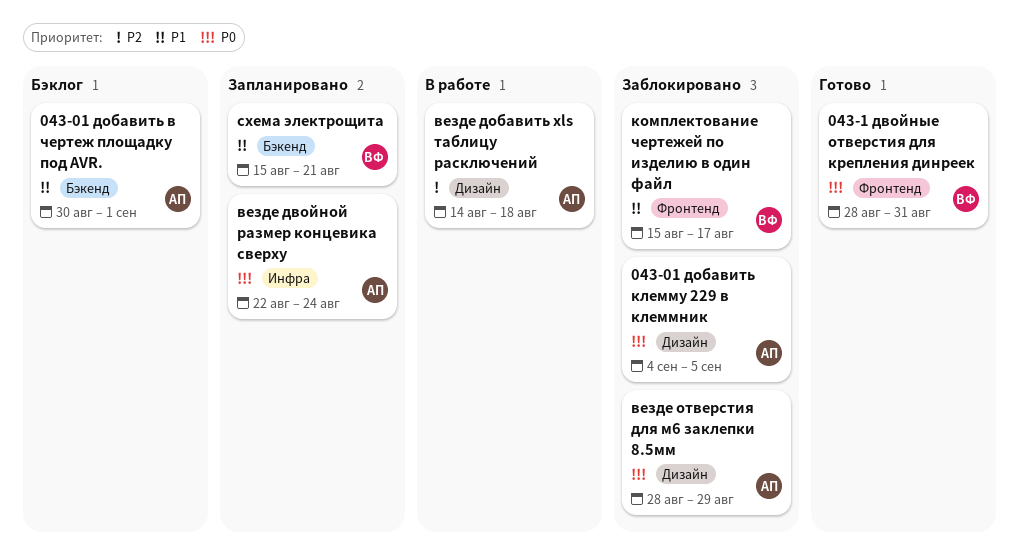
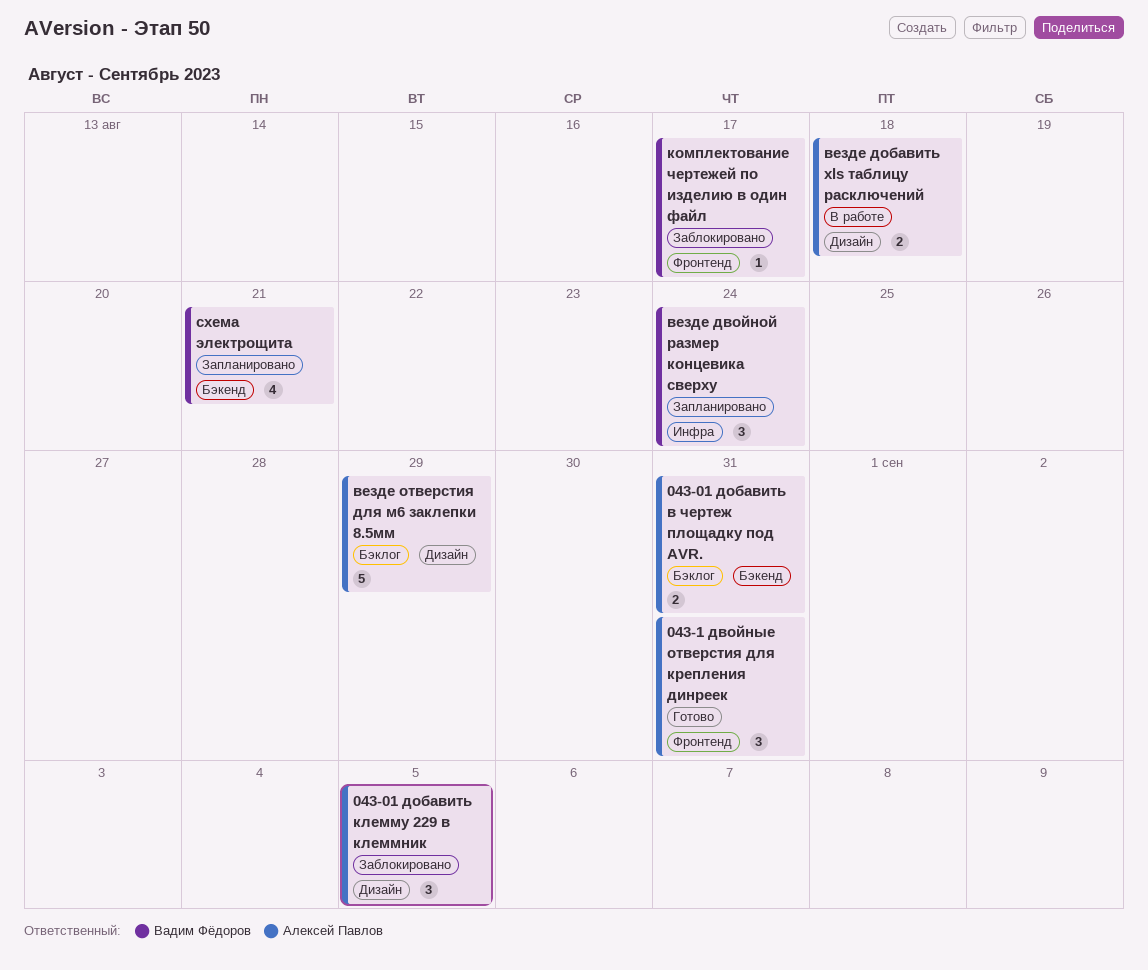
043-01 добавить в чертеж площадку под AVR., due: Sep 1 -> Aug 31
043-1 двойные отверстия для крепления динреек, owner: Вадим Фёдоров -> Алексей Павлов
везде двойной размер концевика сверху, owner: Алексей Павлов -> Вадим Фёдоров
везде отверстия для м6 заклепки 8.5мм, status: Заблокировано -> Бэклог

